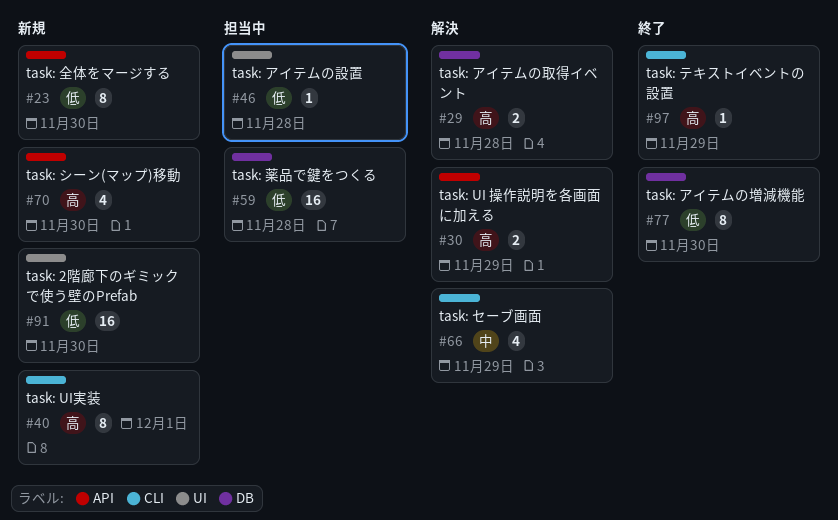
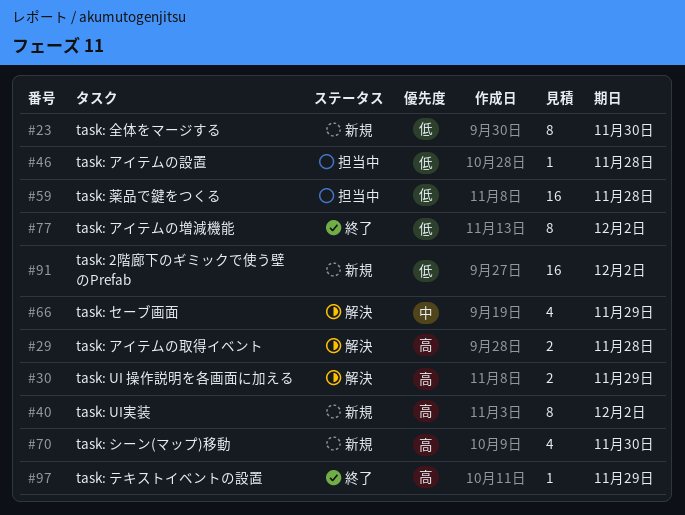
#40, due: Dec 1 -> Dec 2
#77, due: Nov 30 -> Dec 2
#91, due: Nov 30 -> Dec 2

